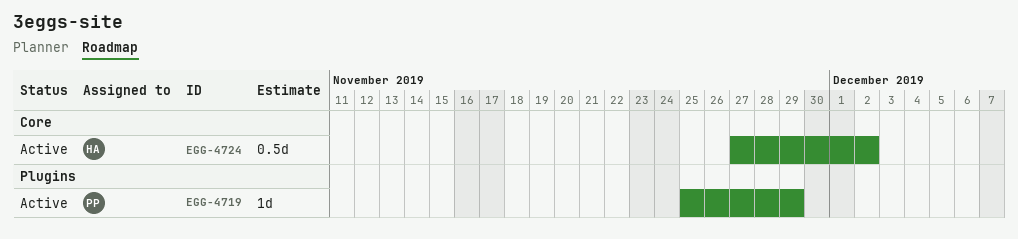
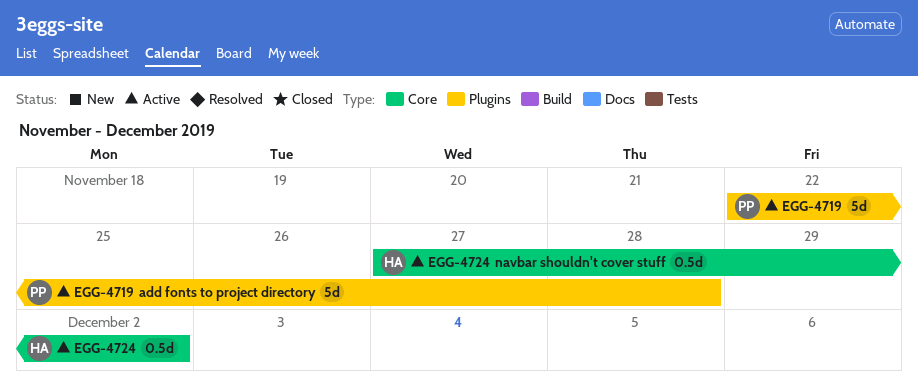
EGG-4719, estimate: 1d -> 5d
EGG-4719, start: Nov 25 -> Nov 22
EGG-4719, due: Nov 29 -> Nov 28

